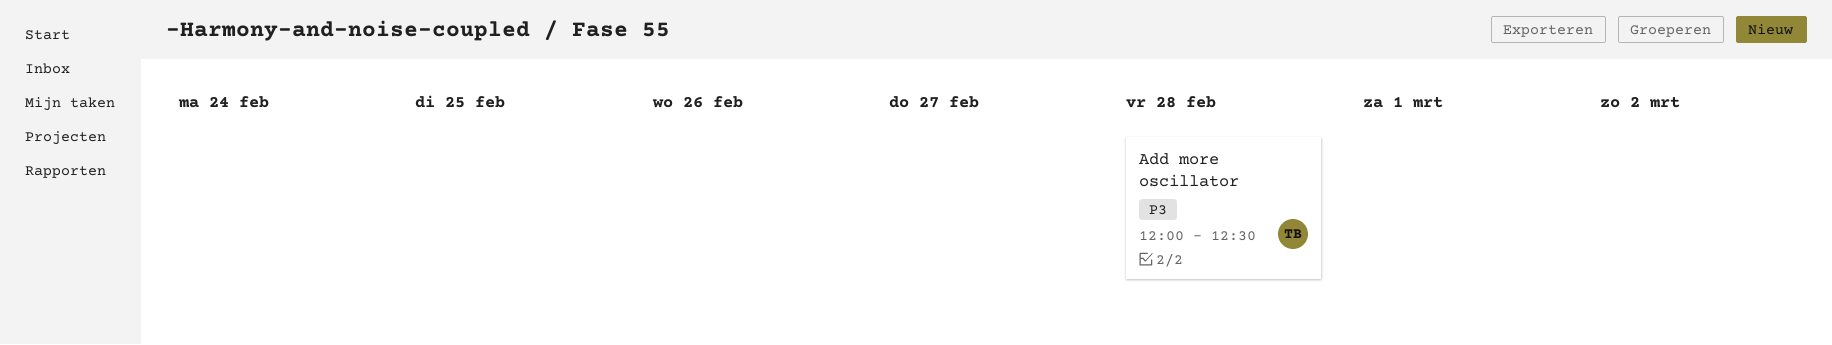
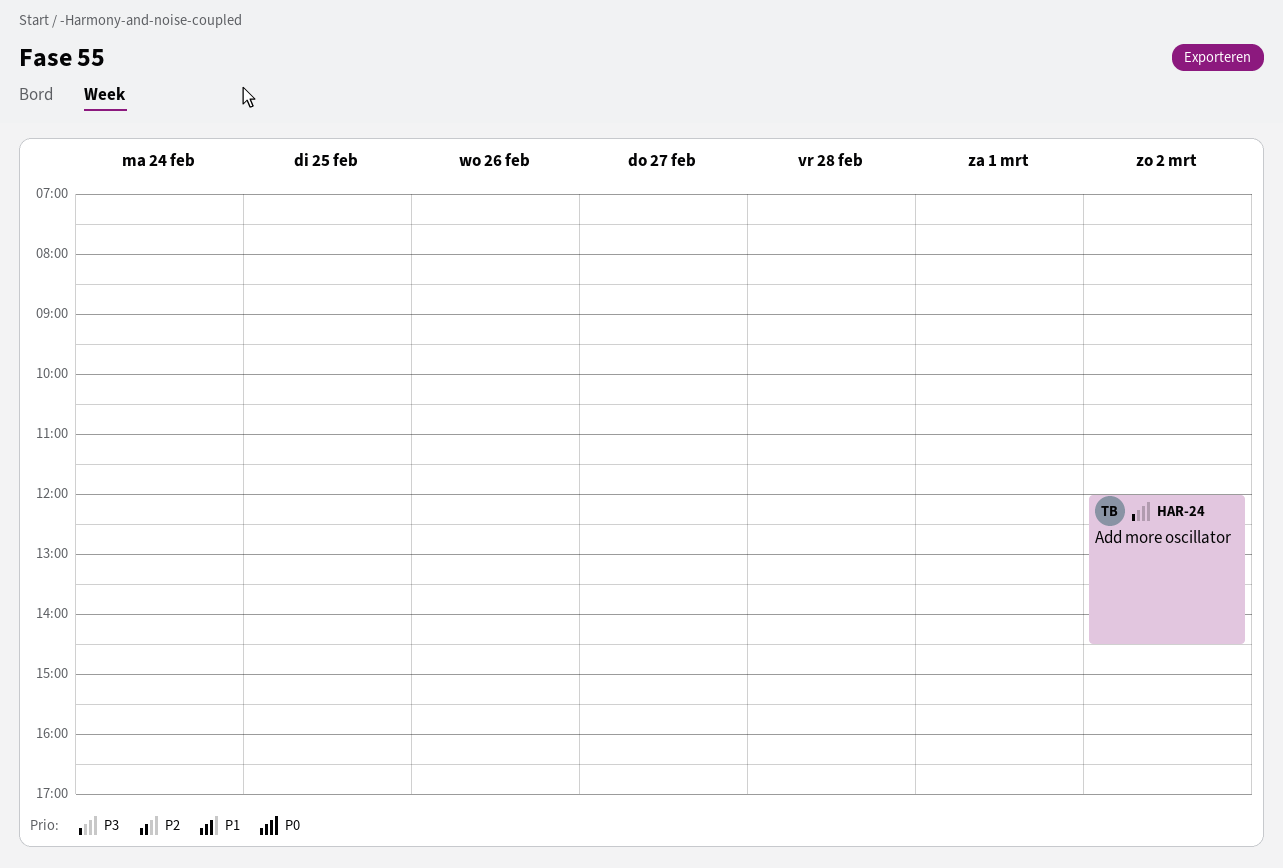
Add more oscillator, day: Feb 28 -> Mar 2
Add more oscillator, ends: 12:30 -> 14:30

